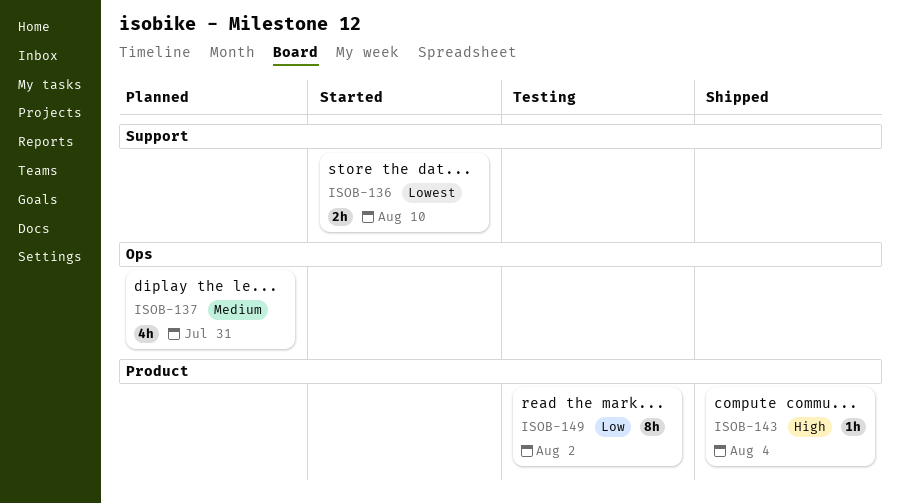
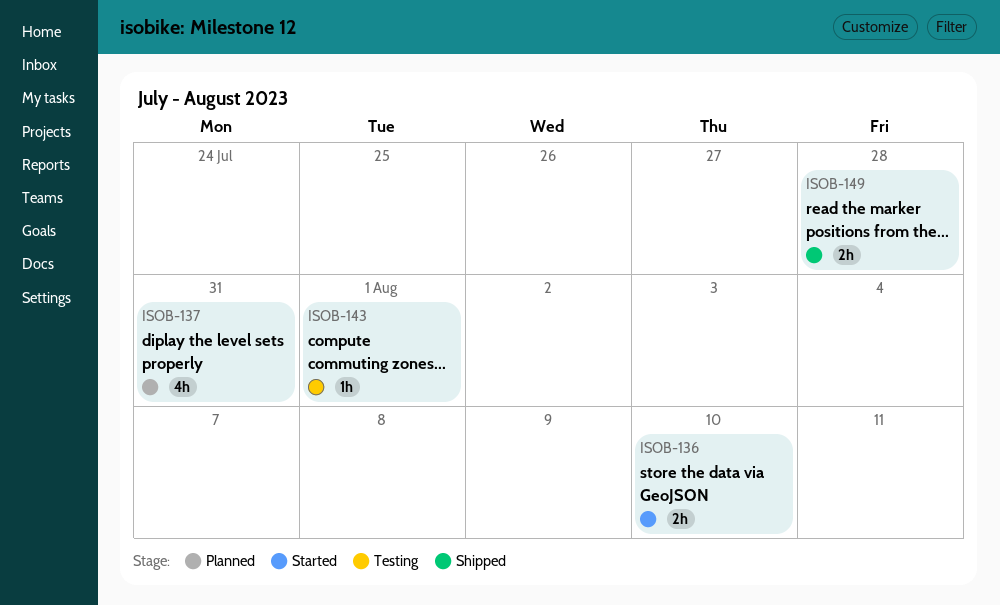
ISOB-143, status: Shipped -> Testing
ISOB-143, due: Aug 4 -> Aug 1
ISOB-149, status: Testing -> Shipped
ISOB-149, estimate: 8h -> 2h
ISOB-149, due: Aug 2 -> Jul 28

